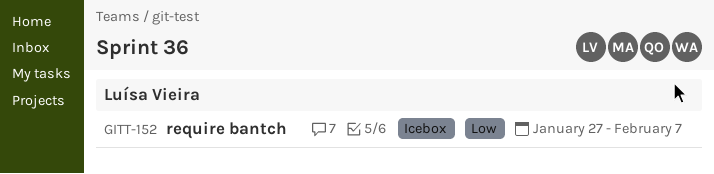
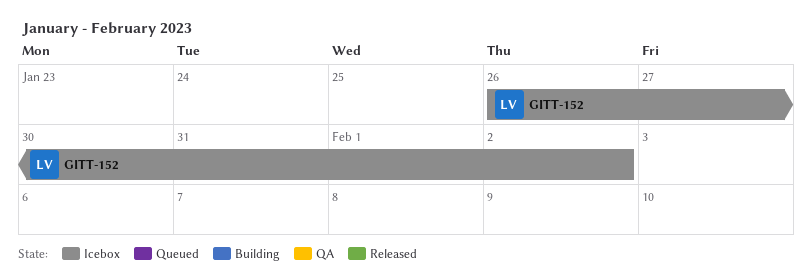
GITT-152, start: Jan 27 -> Jan 26
GITT-152, due: Feb 7 -> Feb 2

